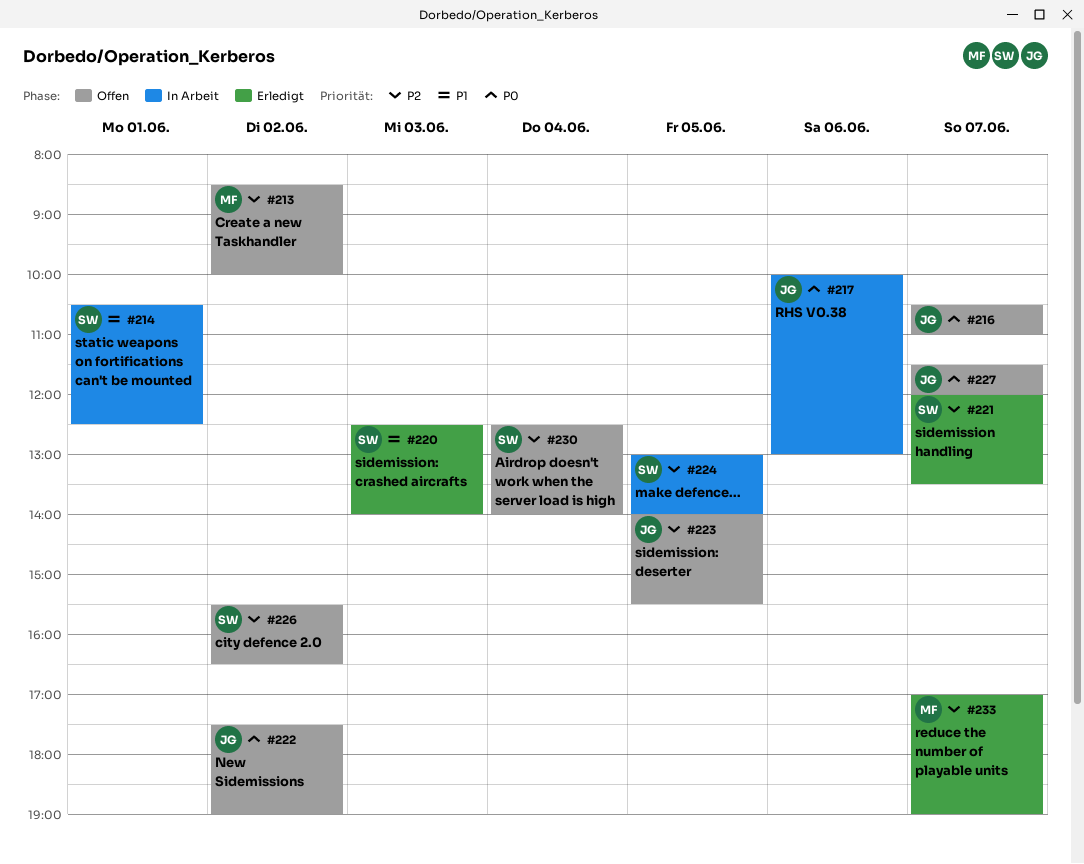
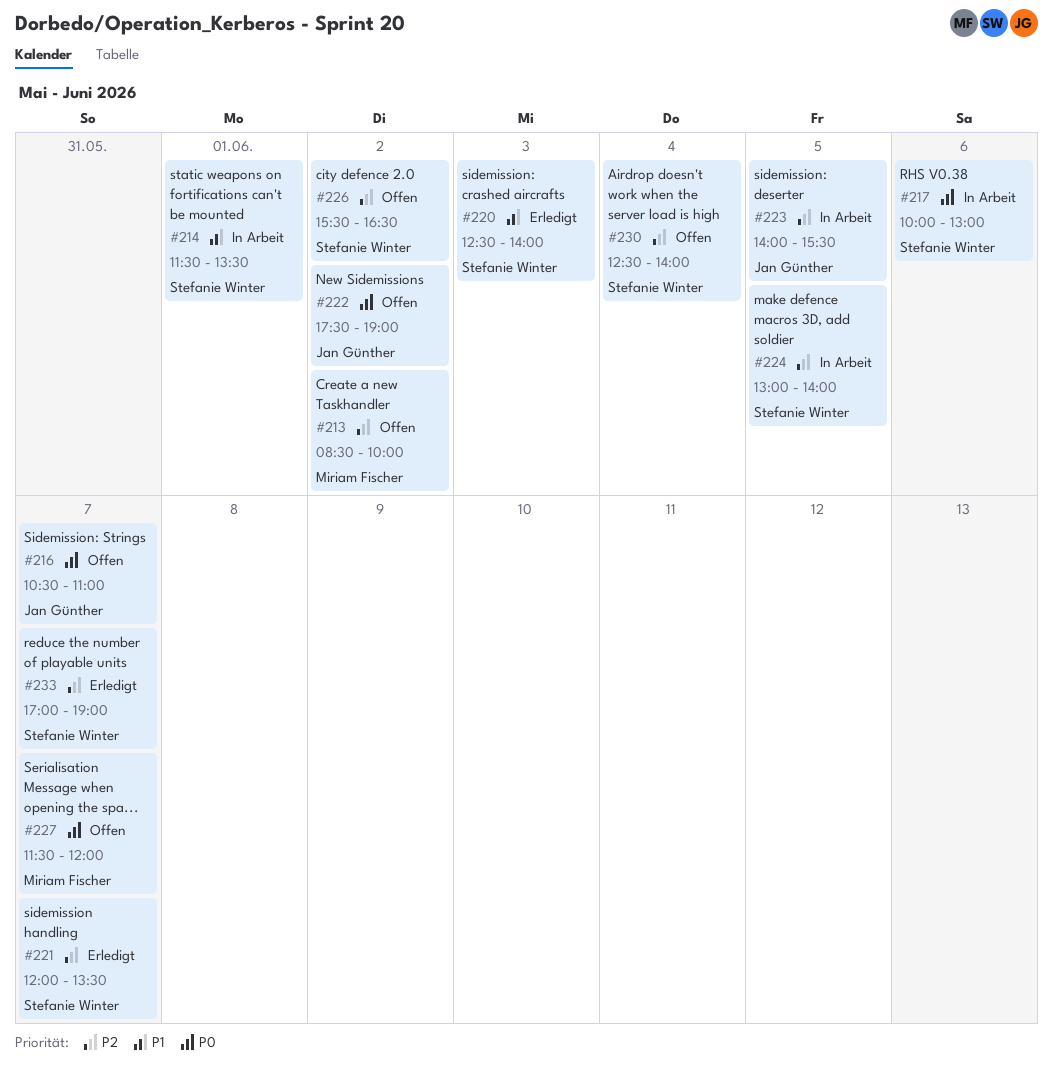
#214, begins: 10:30 -> 11:30
#214, ends: 12:30 -> 13:30
#217, owner: Jan Günther -> Stefanie Winter
#223, status: Offen -> In Arbeit
#227, owner: Jan Günther -> Miriam Fischer
#233, owner: Miriam Fischer -> Stefanie Winter

